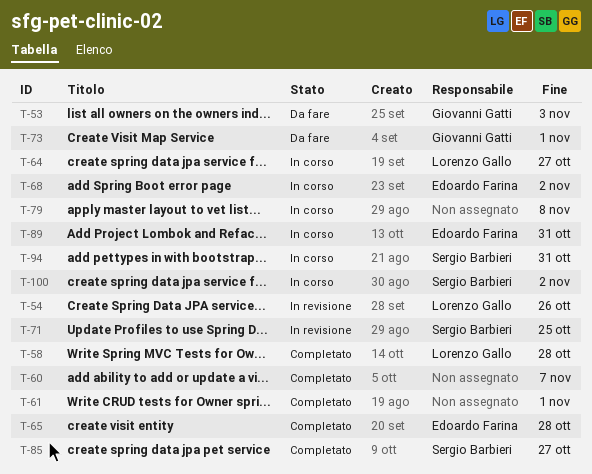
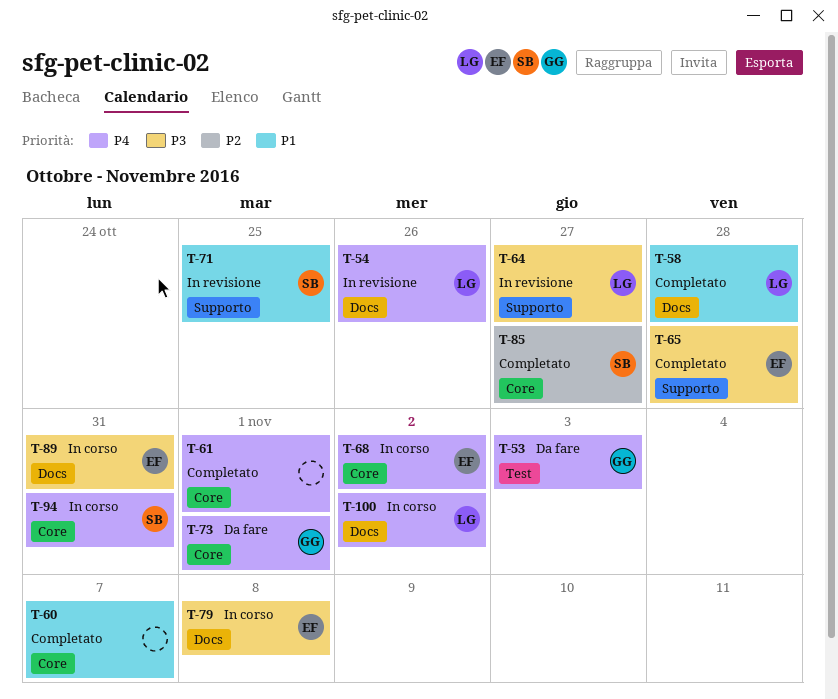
T-64, status: In corso -> In revisione
T-79, owner: none -> Edoardo Farina
T-100, owner: Sergio Barbieri -> Lorenzo Gallo

